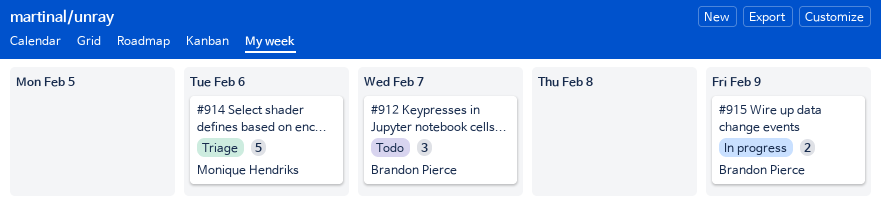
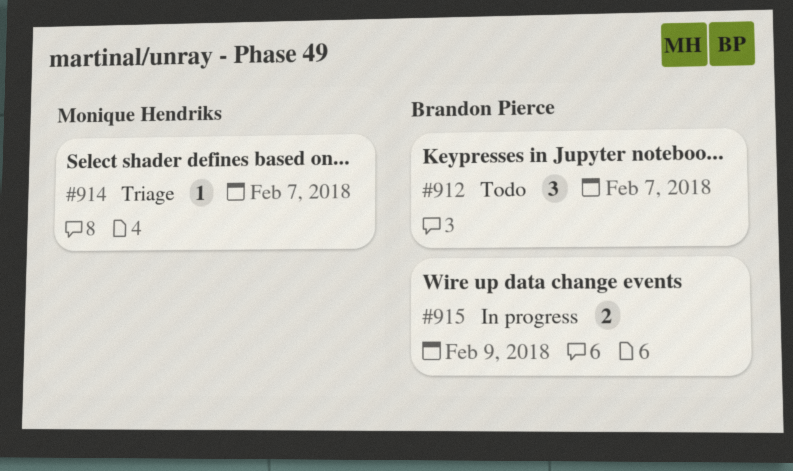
#914, estimate: 5 -> 1
#914, due: Feb 6 -> Feb 7

